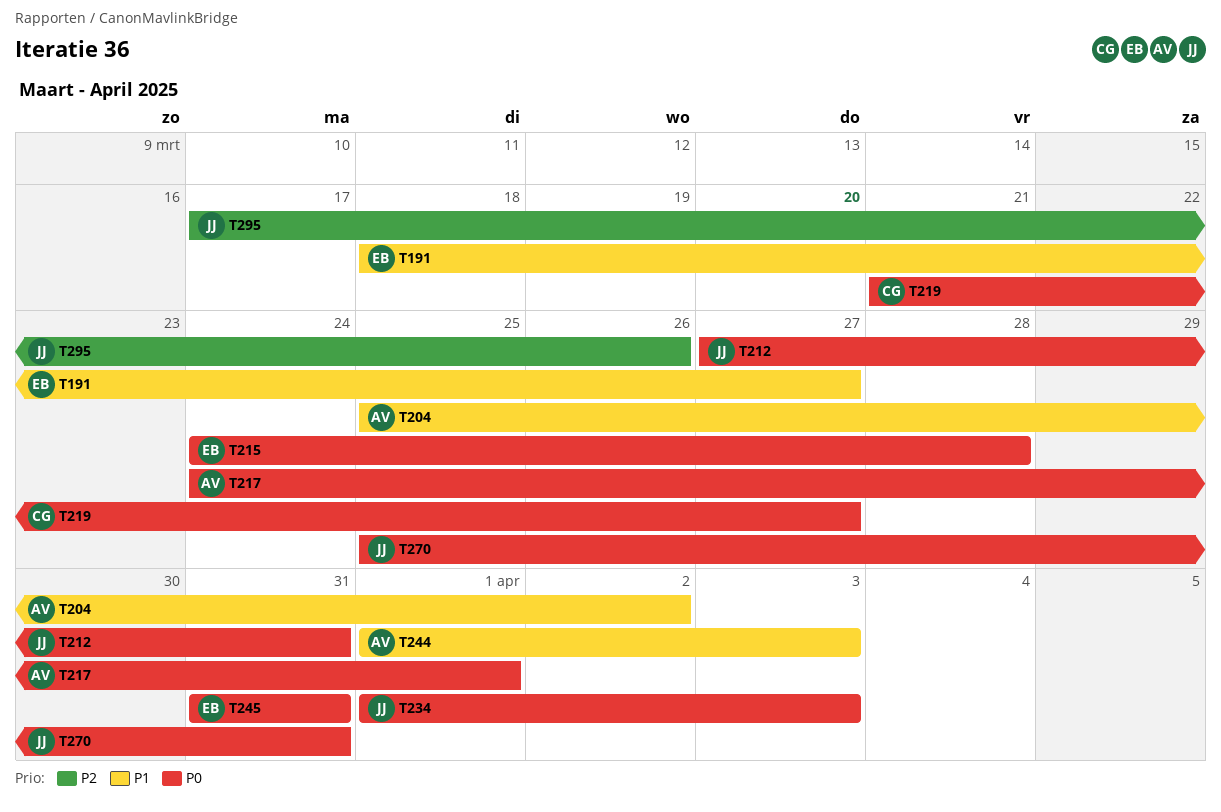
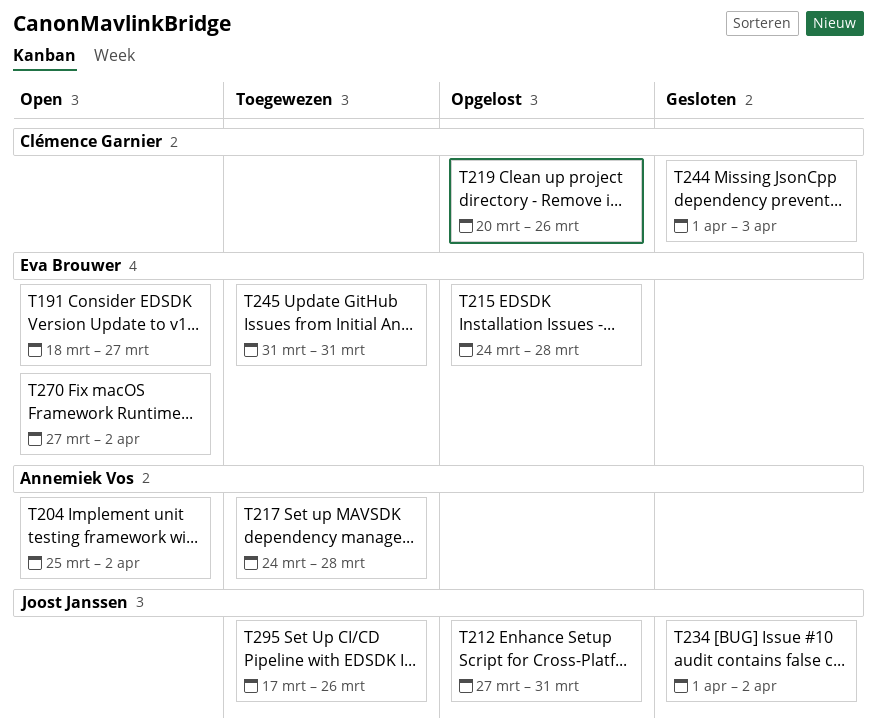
T217, due: Apr 1 -> Mar 28
T219, start: Mar 21 -> Mar 20
T219, due: Mar 27 -> Mar 26
T234, due: Apr 3 -> Apr 2
T244, owner: Annemiek Vos -> Clémence Garnier
T270, owner: Joost Janssen -> Eva Brouwer
T270, start: Mar 25 -> Mar 27
T270, due: Mar 31 -> Apr 2

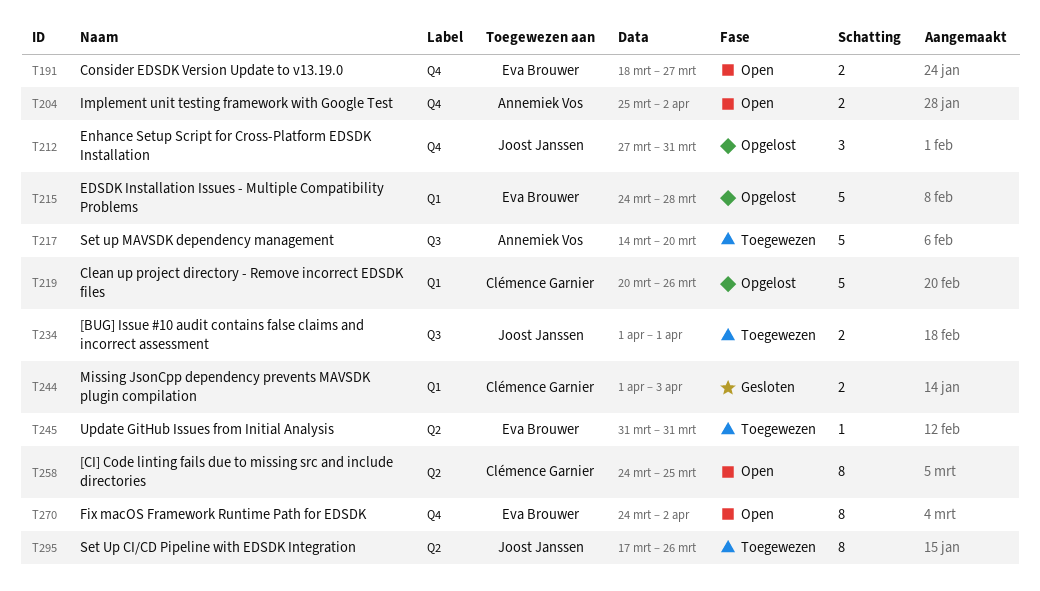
T217, start: Mar 24 -> Mar 14
T217, due: Mar 28 -> Mar 20
T234, status: Gesloten -> Toegewezen
T234, due: Apr 2 -> Apr 1
T258: none -> present
T270, start: Mar 27 -> Mar 24

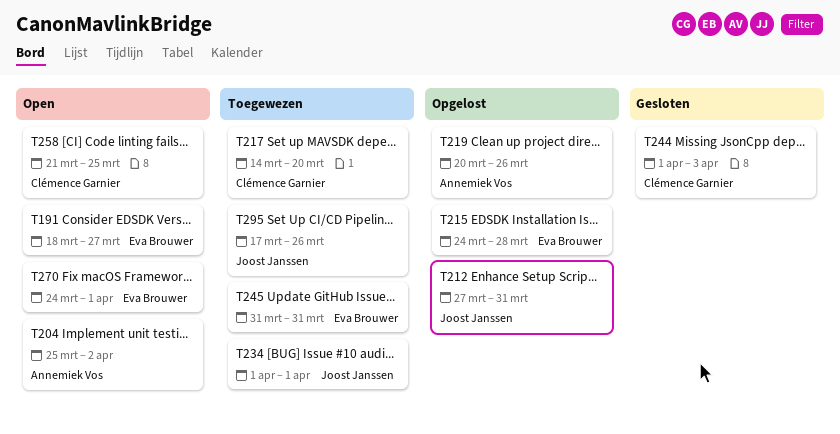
T217, owner: Annemiek Vos -> Clémence Garnier
T219, owner: Clémence Garnier -> Annemiek Vos
T258, start: Mar 24 -> Mar 21
T270, due: Apr 2 -> Apr 1

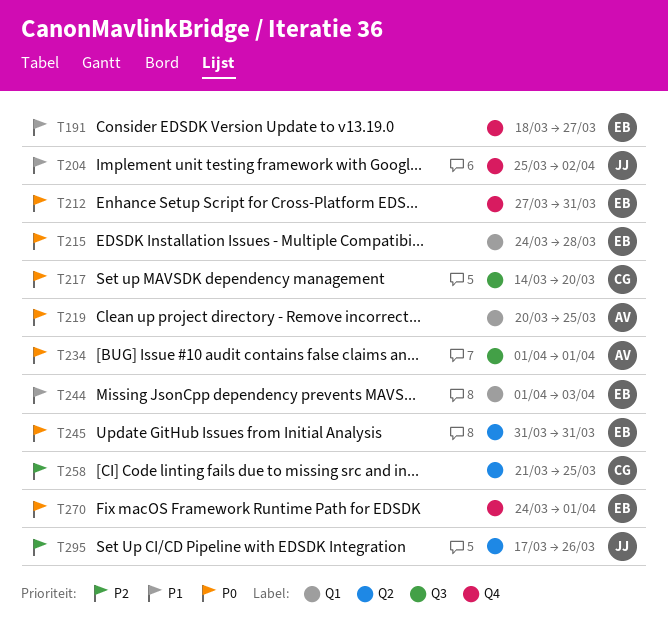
T204, owner: Annemiek Vos -> Joost Janssen
T212, owner: Joost Janssen -> Eva Brouwer
T219, due: Mar 26 -> Mar 25
T234, owner: Joost Janssen -> Annemiek Vos
T244, owner: Clémence Garnier -> Eva Brouwer

